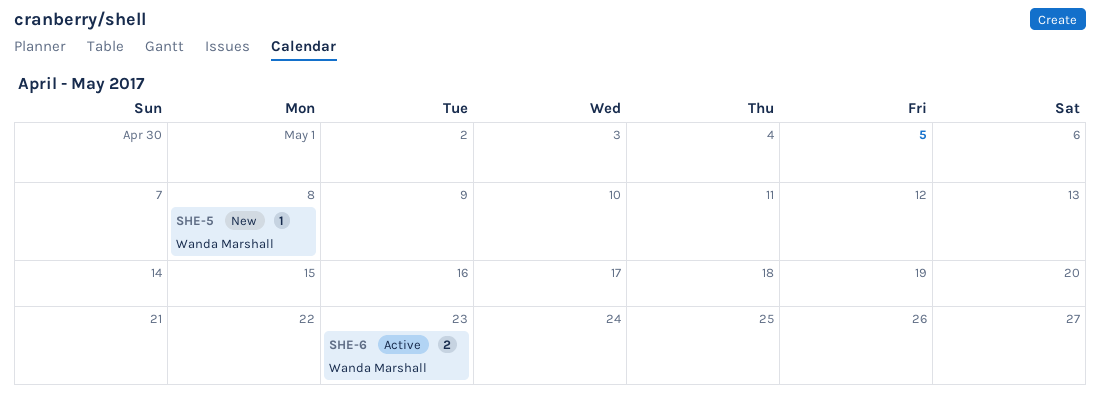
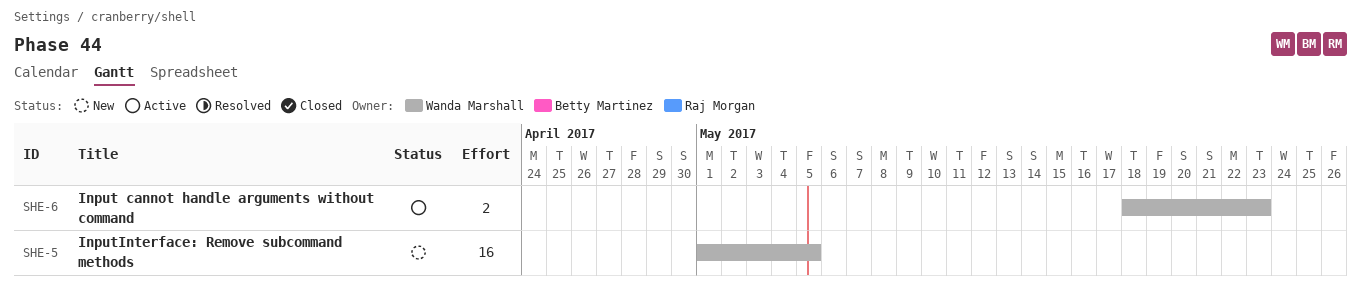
SHE-5, estimate: 1 -> 16
SHE-5, due: May 8 -> May 5

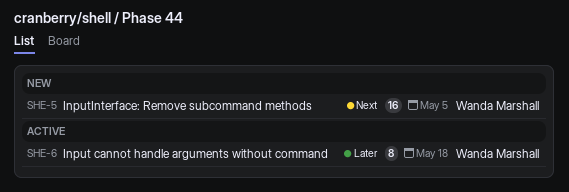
SHE-6, estimate: 2 -> 8
SHE-6, due: May 23 -> May 18

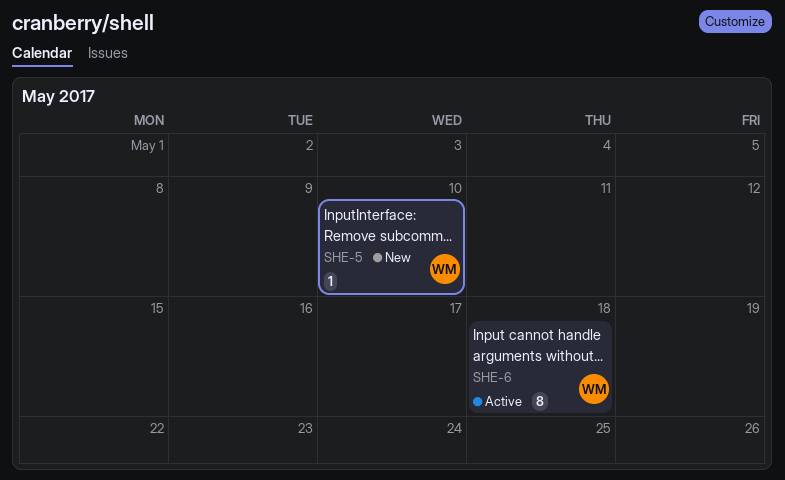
SHE-5, estimate: 16 -> 1
SHE-5, due: May 5 -> May 10

